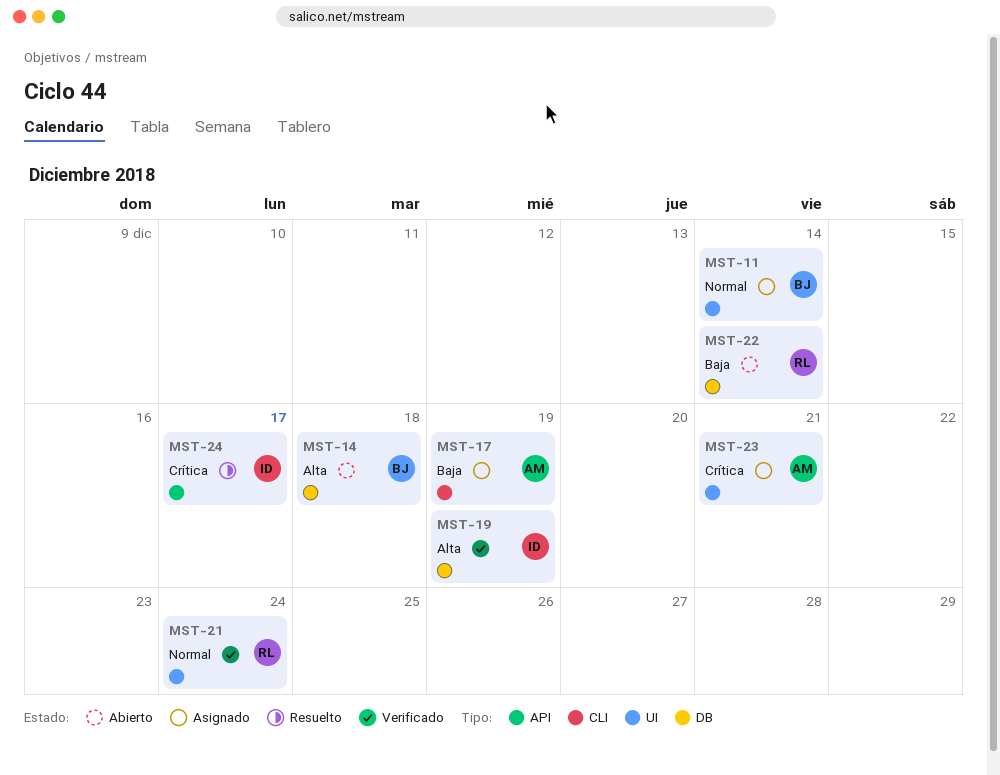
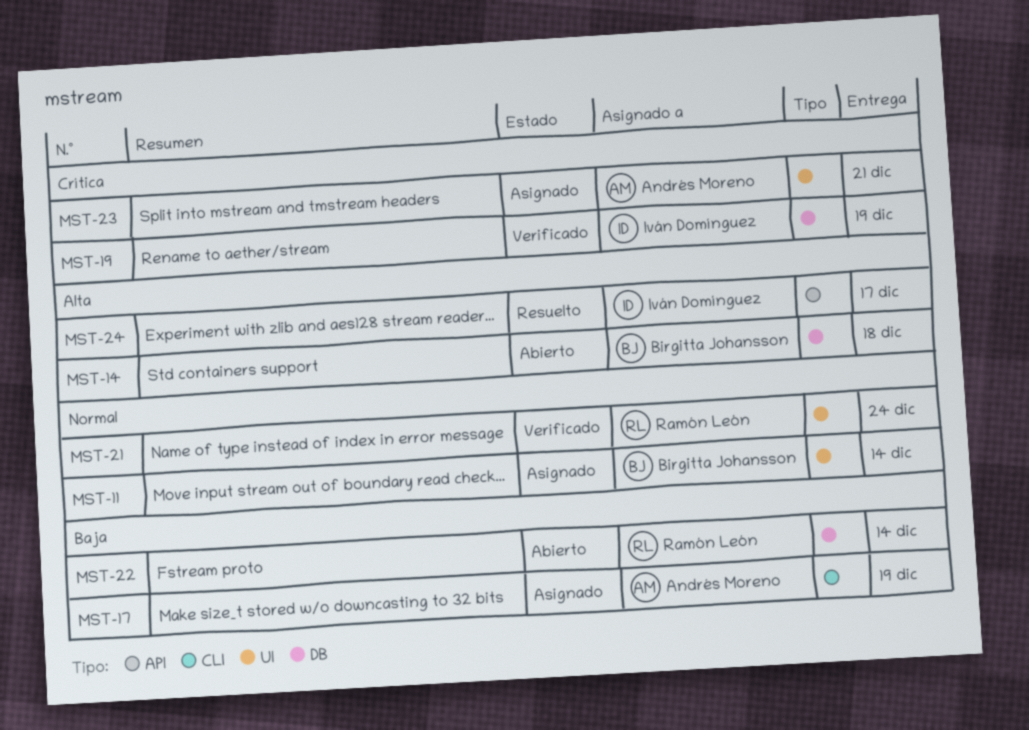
MST-19, priority: Alta -> Crítica
MST-24, priority: Crítica -> Alta

